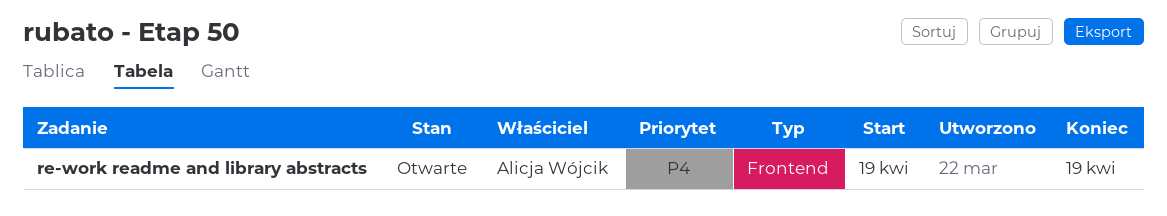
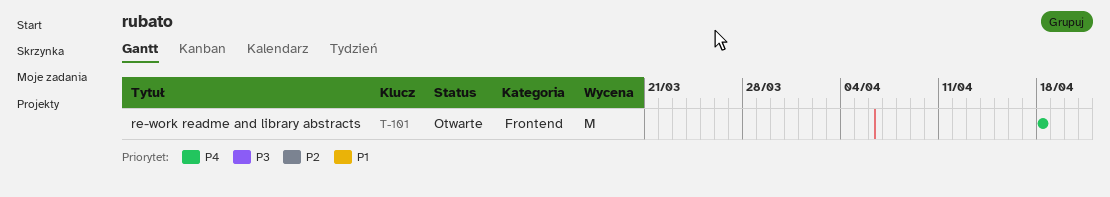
re-work readme and library abstracts, start: Apr 19 -> Apr 18
re-work readme and library abstracts, due: Apr 19 -> Apr 18

